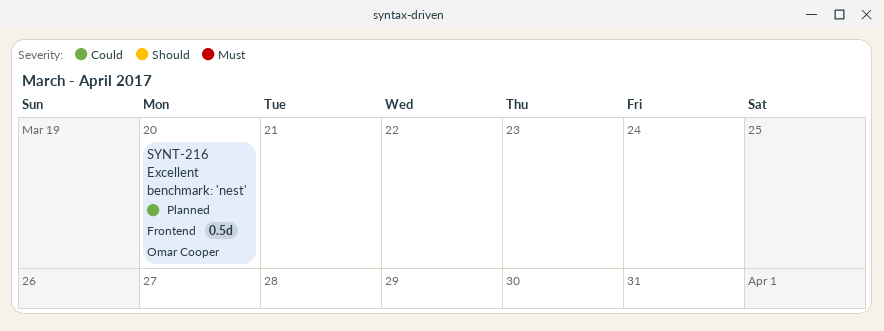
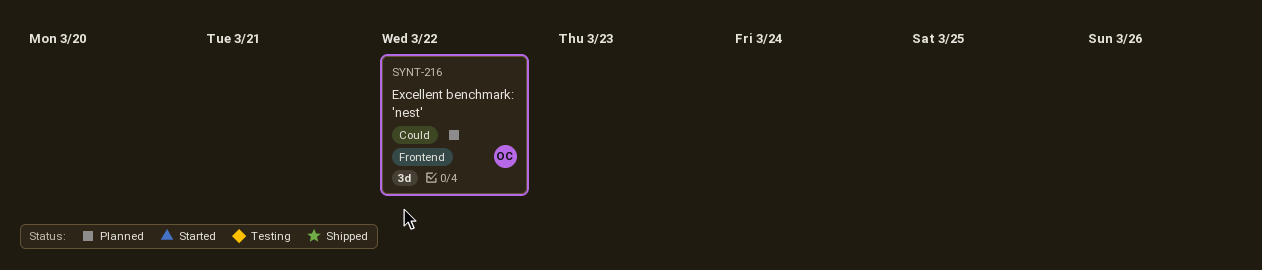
SYNT-216, estimate: 0.5d -> 3d
SYNT-216, due: Mar 20 -> Mar 22

